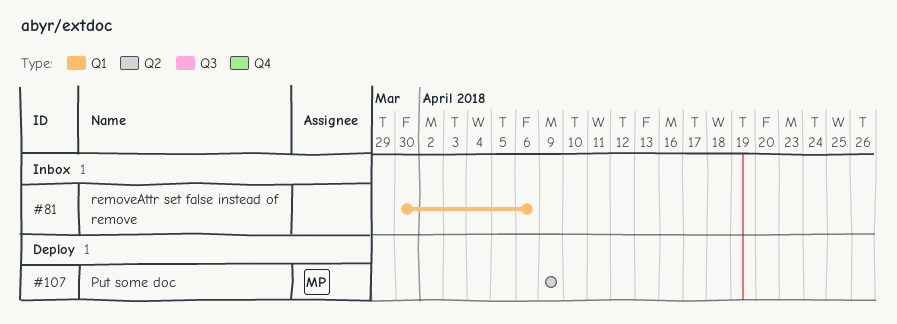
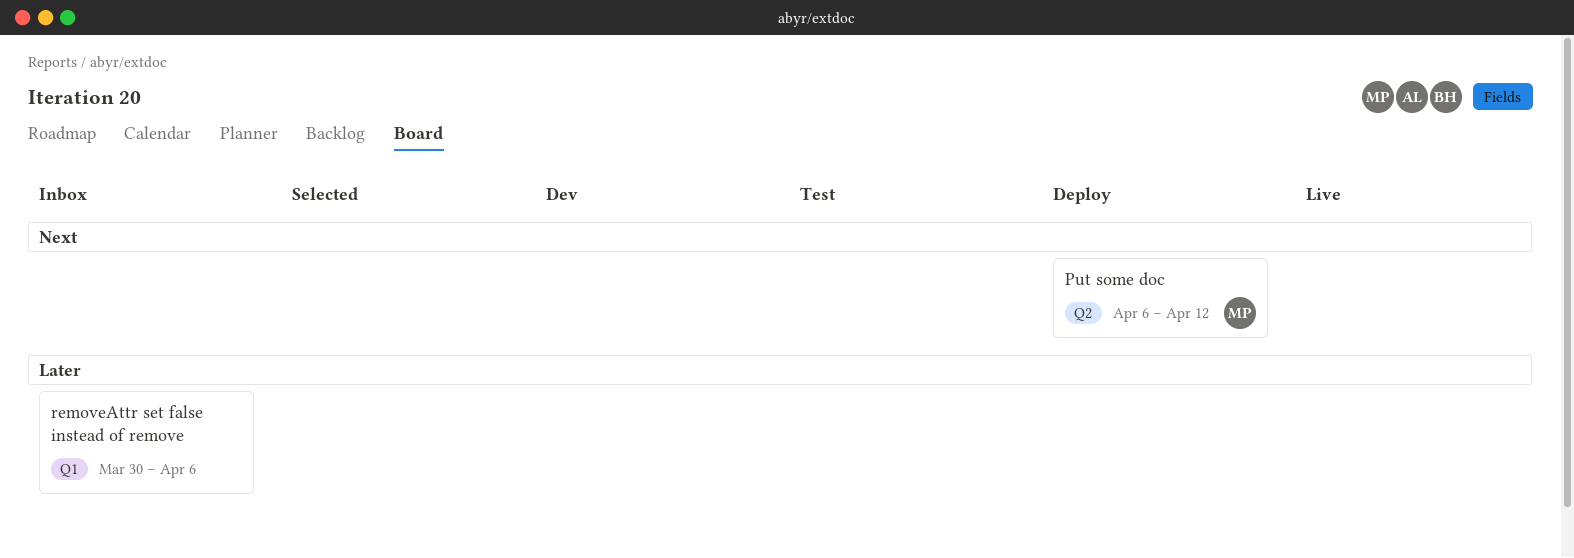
Put some doc, start: Apr 9 -> Apr 6
Put some doc, due: Apr 9 -> Apr 12

